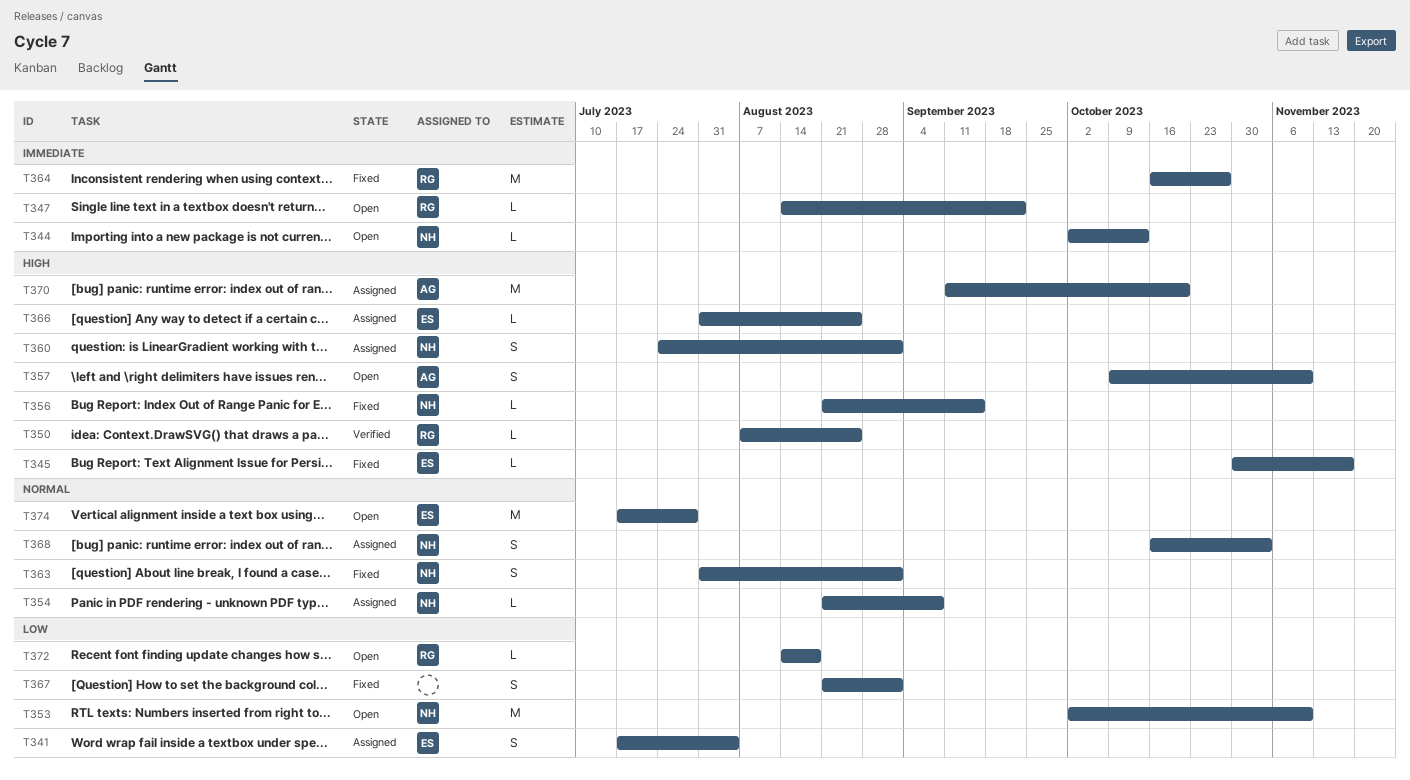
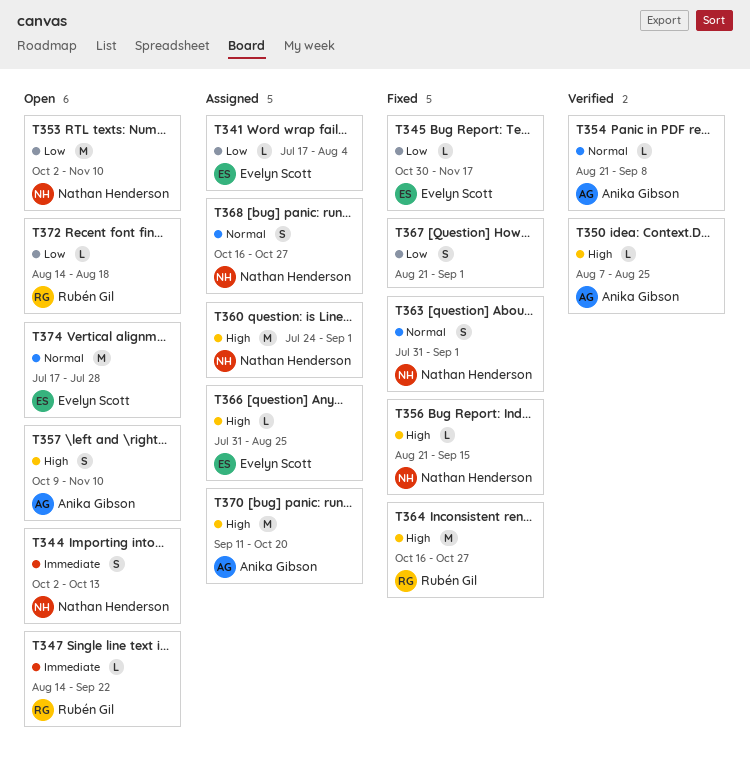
T341, estimate: S -> L
T344, estimate: L -> S
T345, priority: High -> Low
T350, owner: Rubén Gil -> Anika Gibson
T354, status: Assigned -> Verified
T354, owner: Nathan Henderson -> Anika Gibson
T360, estimate: S -> M
T364, priority: Immediate -> High
T368, due: Nov 3 -> Oct 27

